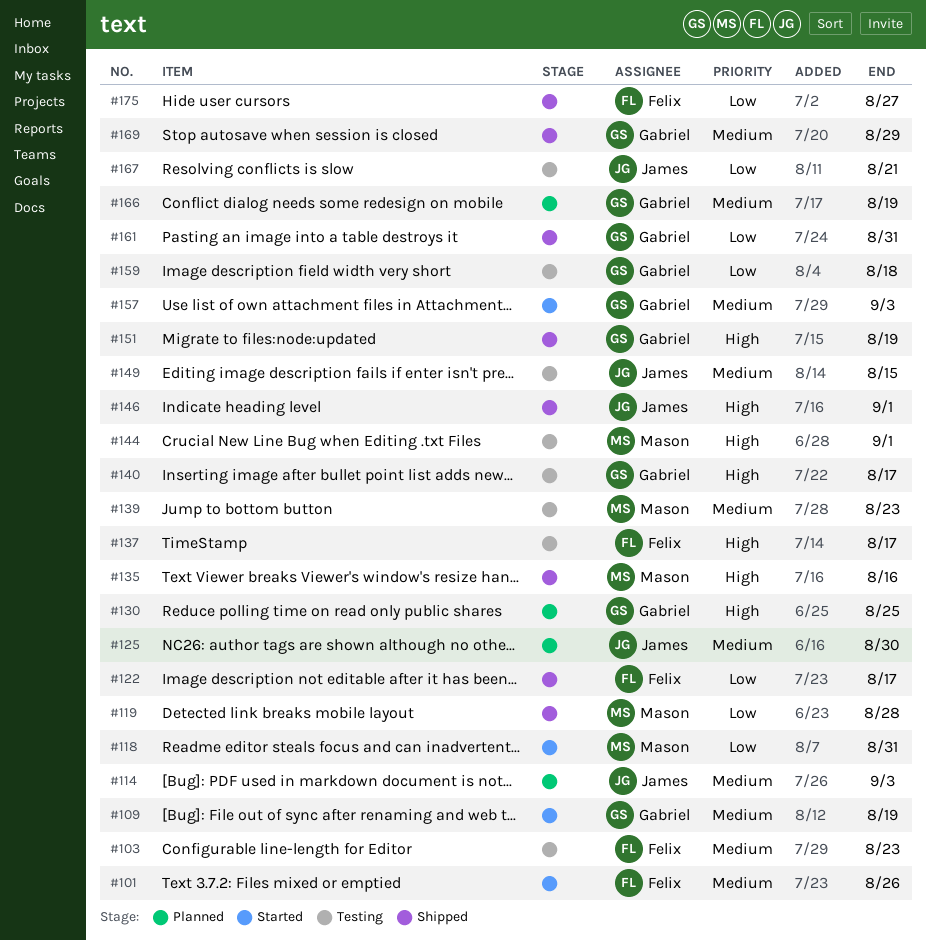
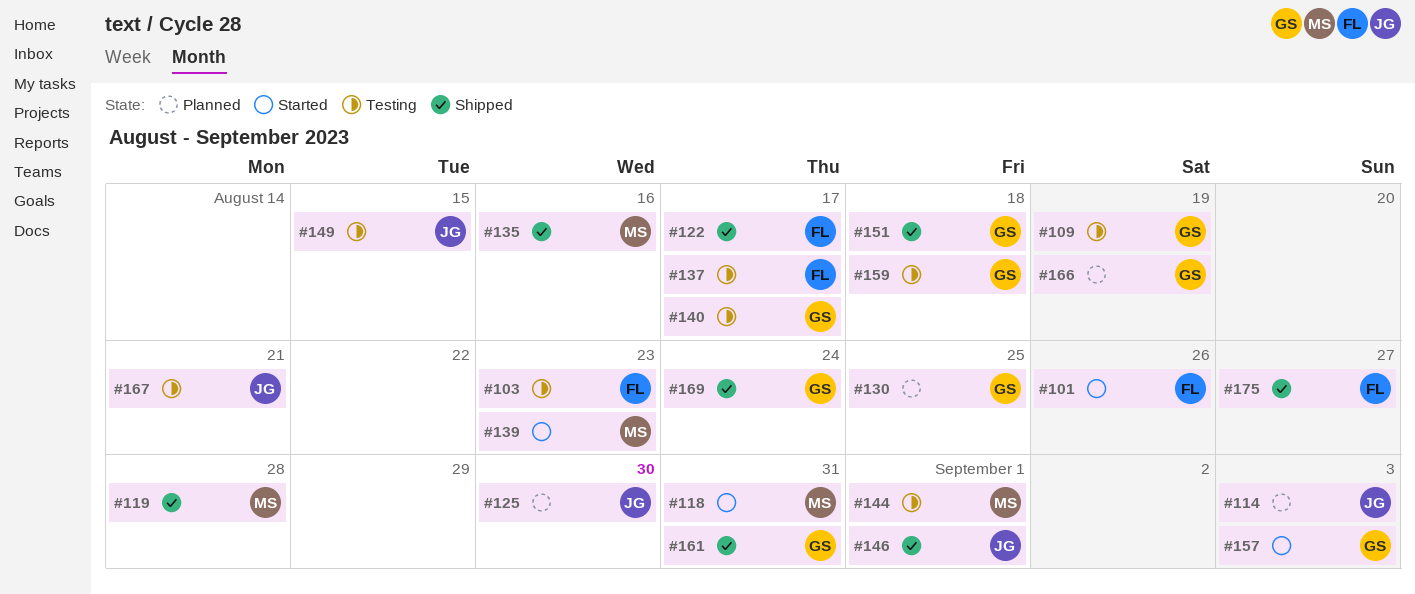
#109, status: Started -> Testing
#139, status: Testing -> Started
#151, due: Aug 19 -> Aug 18
#169, due: Aug 29 -> Aug 24

